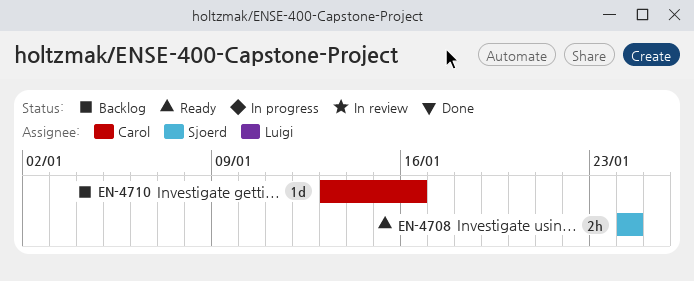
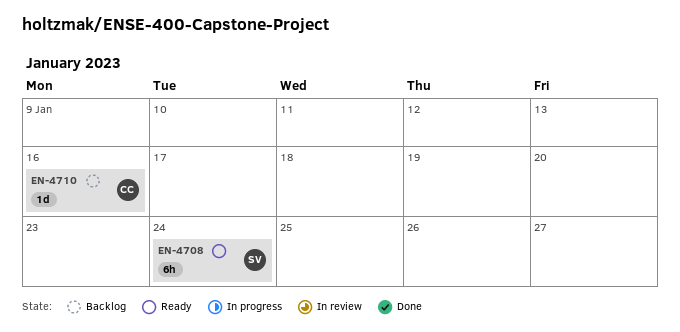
EN-4708, estimate: 2h -> 6h

